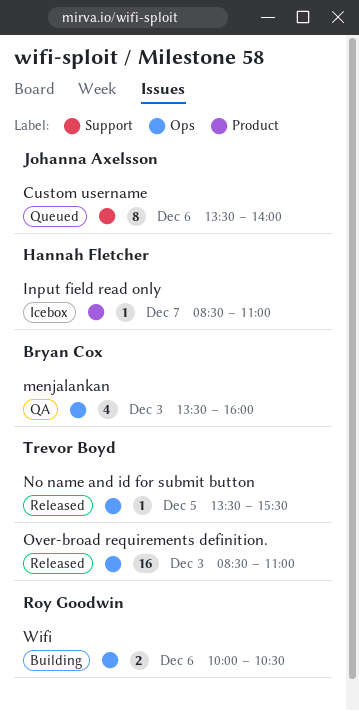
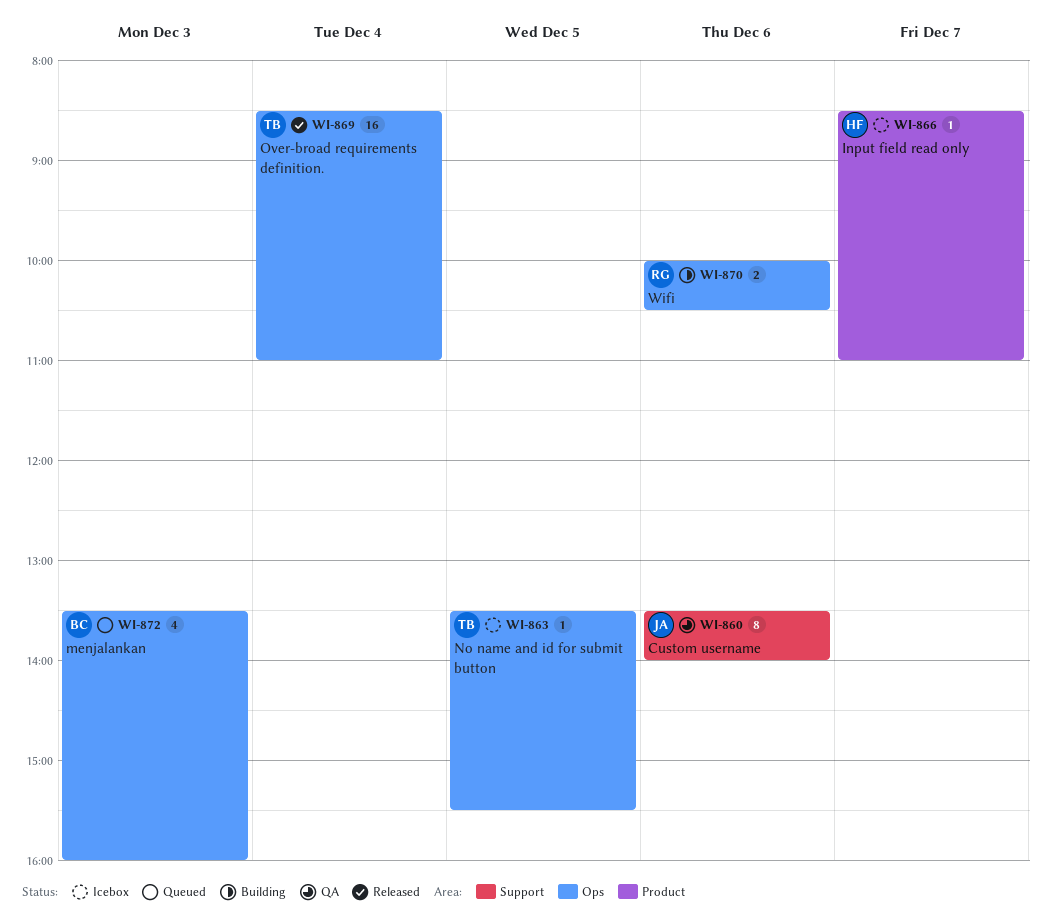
Custom username, status: Queued -> QA
menjalankan, status: QA -> Queued
No name and id for submit button, status: Released -> Icebox
Over-broad requirements definition., day: Dec 3 -> Dec 4

